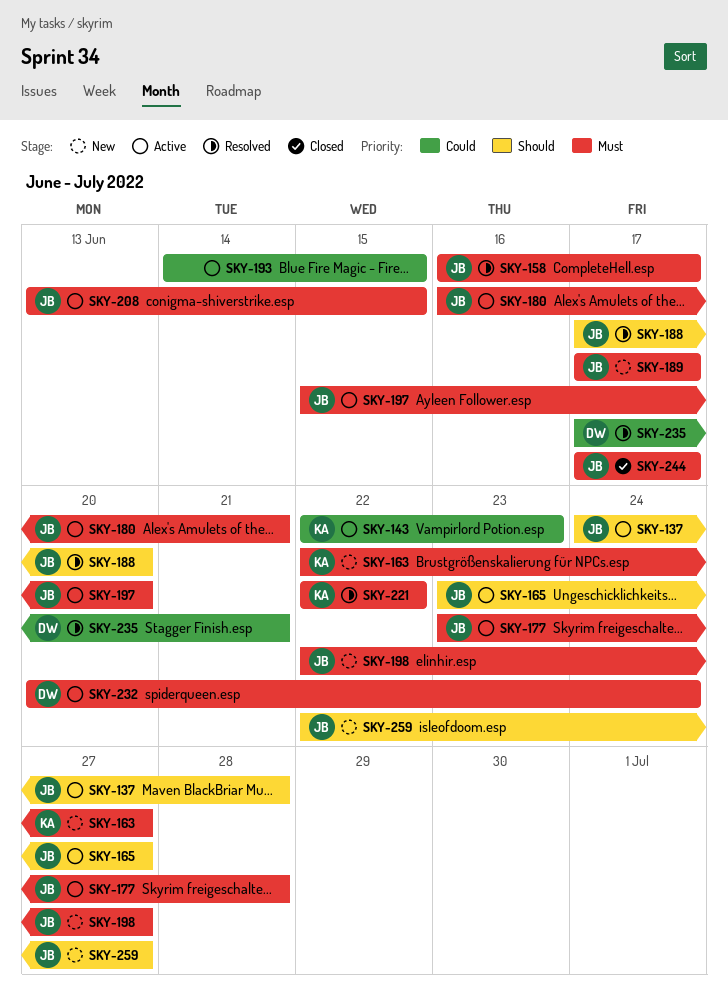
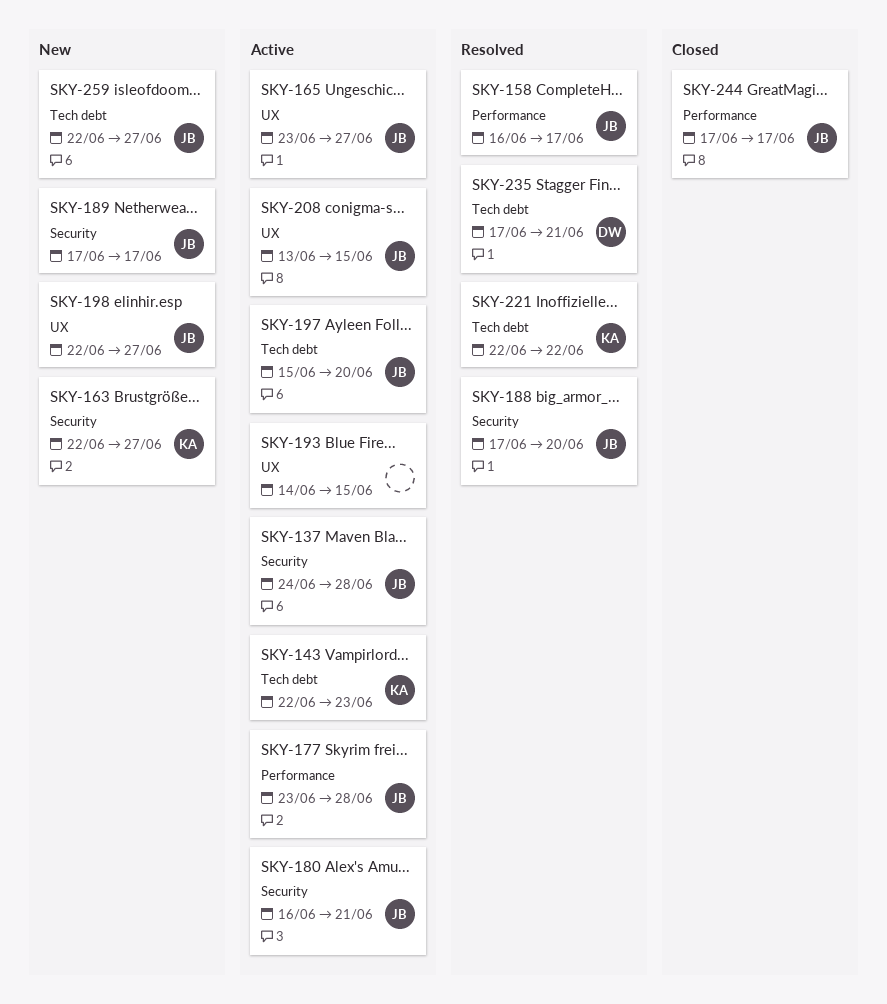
SKY-232: present -> none

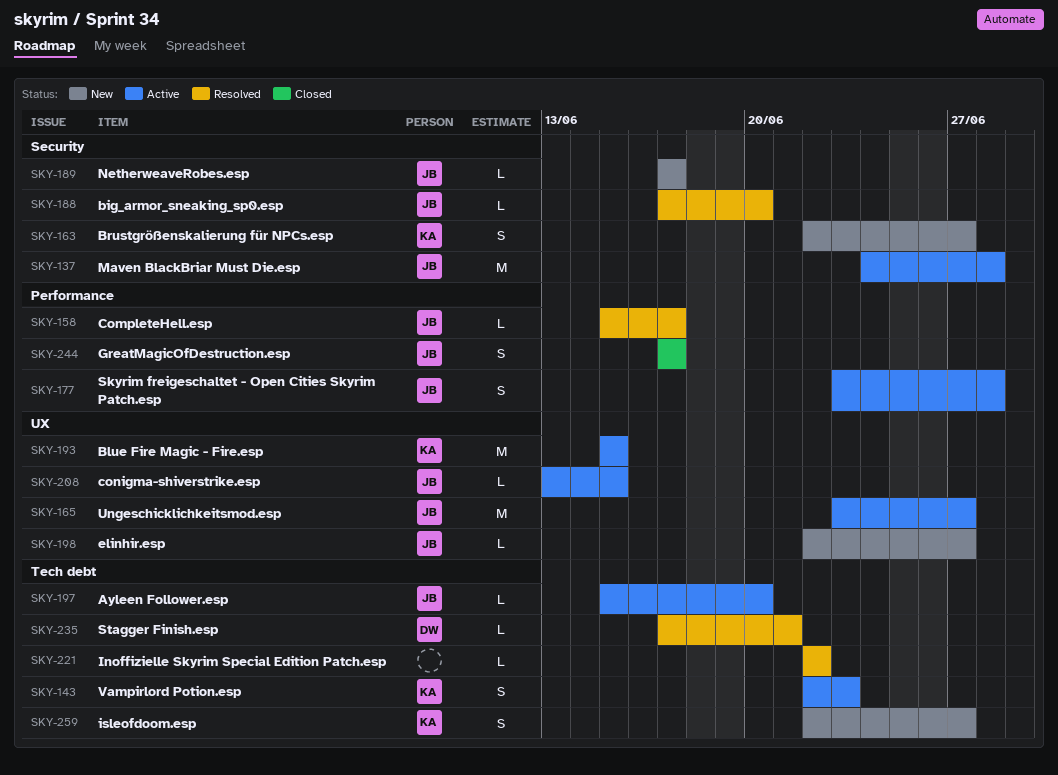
SKY-158, start: Jun 16 -> Jun 15
SKY-180: present -> none
SKY-193, owner: none -> KA
SKY-193, start: Jun 14 -> Jun 15
SKY-221, owner: KA -> none
SKY-259, owner: JB -> KA

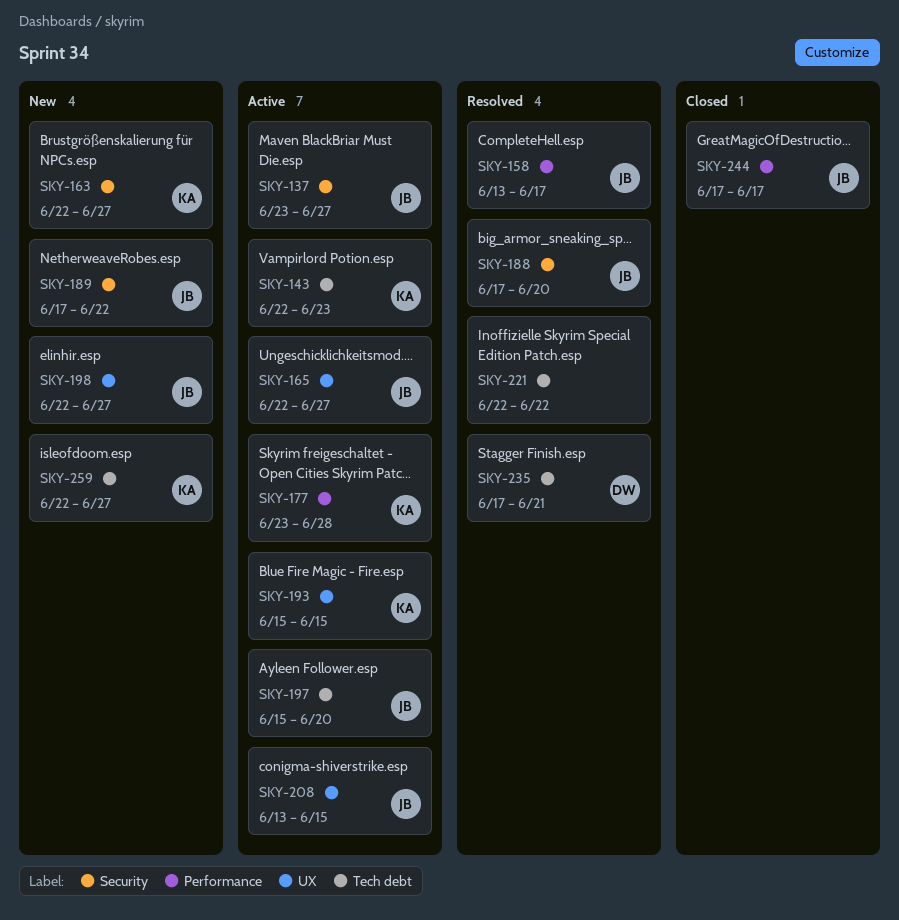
SKY-137, start: Jun 24 -> Jun 23
SKY-137, due: Jun 28 -> Jun 27
SKY-158, start: Jun 15 -> Jun 13
SKY-165, start: Jun 23 -> Jun 22
SKY-177, owner: JB -> KA
SKY-189, due: Jun 17 -> Jun 22

